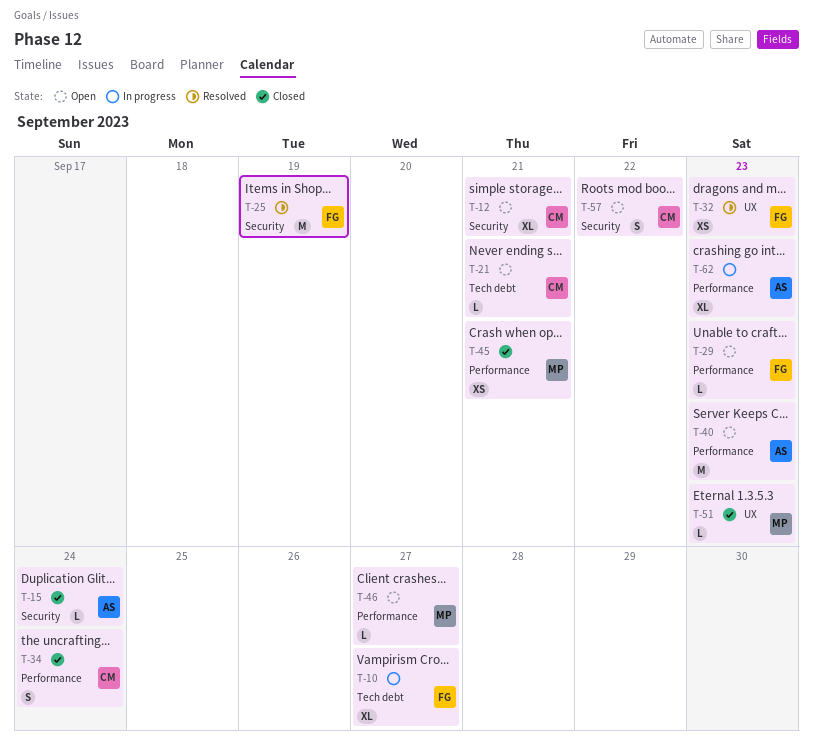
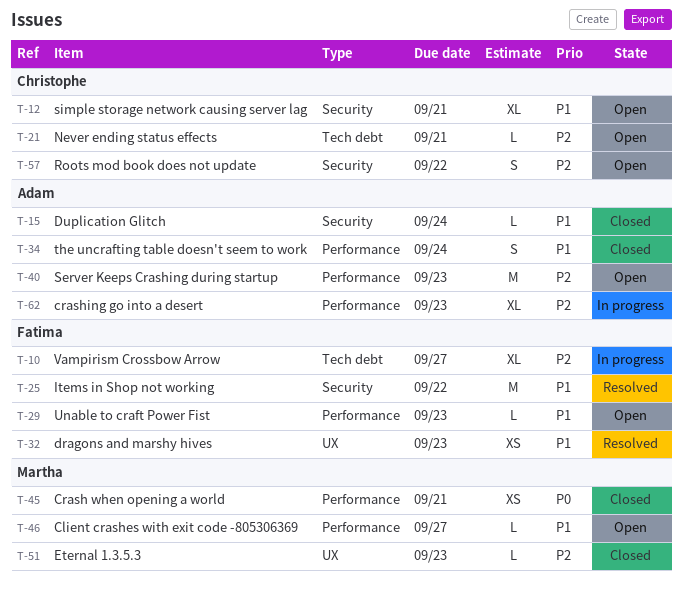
T-25, due: Sep 19 -> Sep 22
T-34, owner: Christophe -> Adam

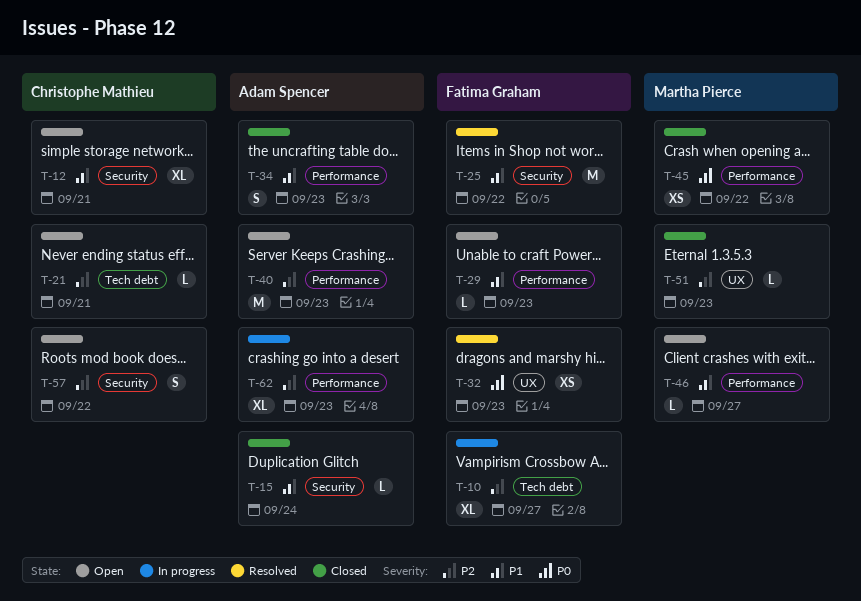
T-32, priority: P1 -> P0
T-34, due: Sep 24 -> Sep 23
T-45, due: Sep 21 -> Sep 22

